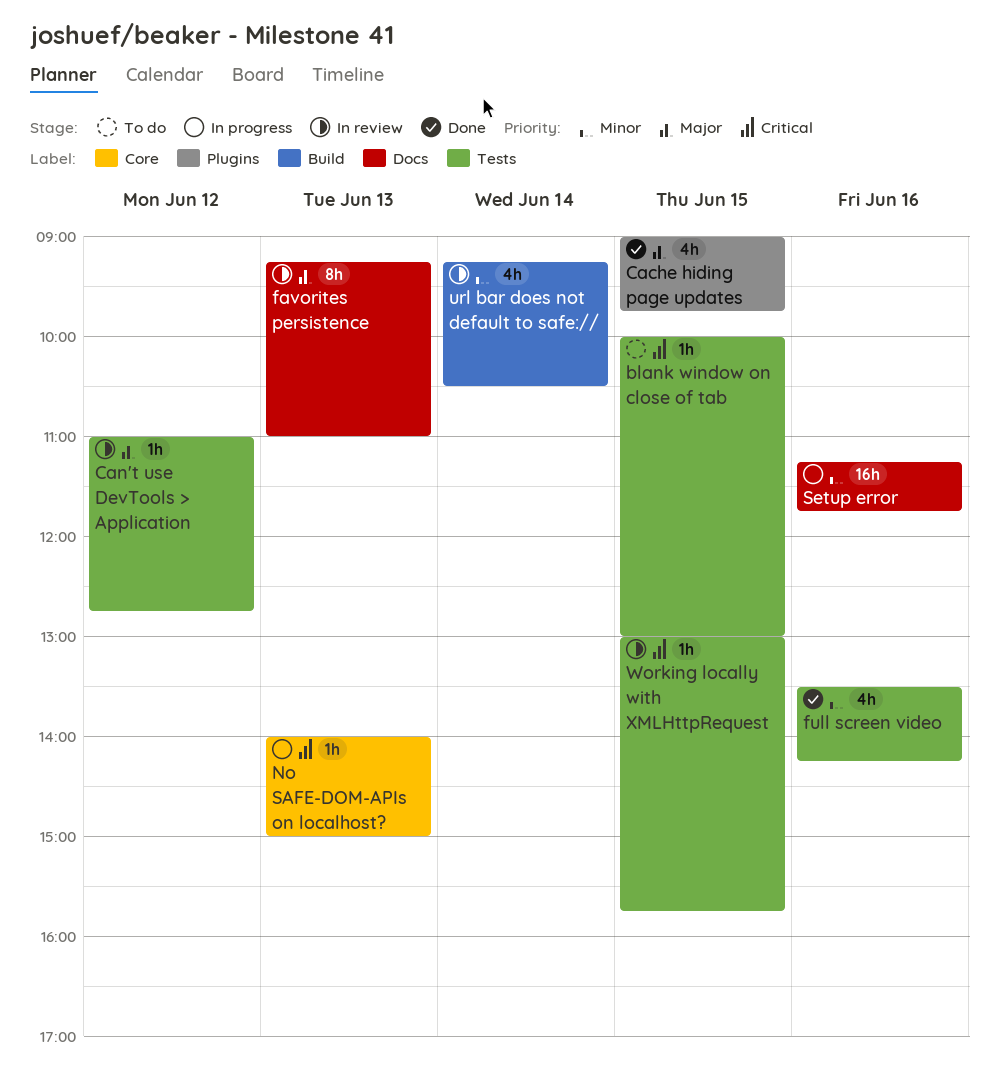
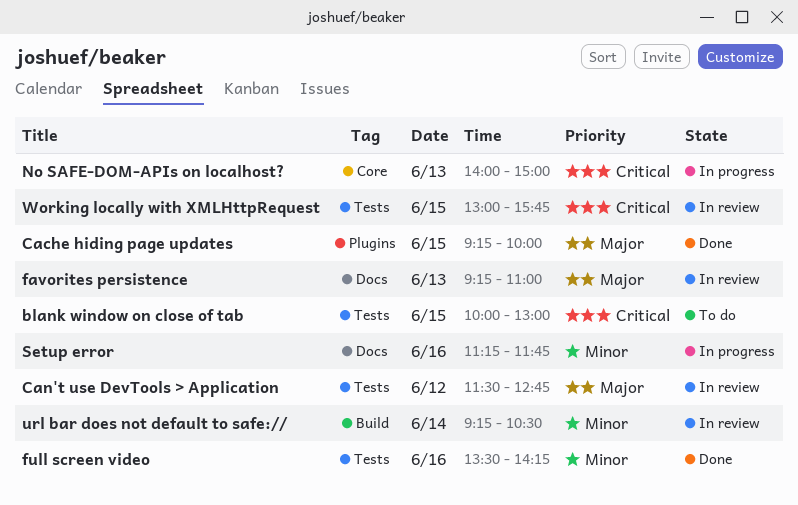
Cache hiding page updates, begins: 09:00 -> 09:15
Cache hiding page updates, ends: 09:45 -> 10:00
Can't use DevTools > Application, begins: 11:00 -> 11:30

